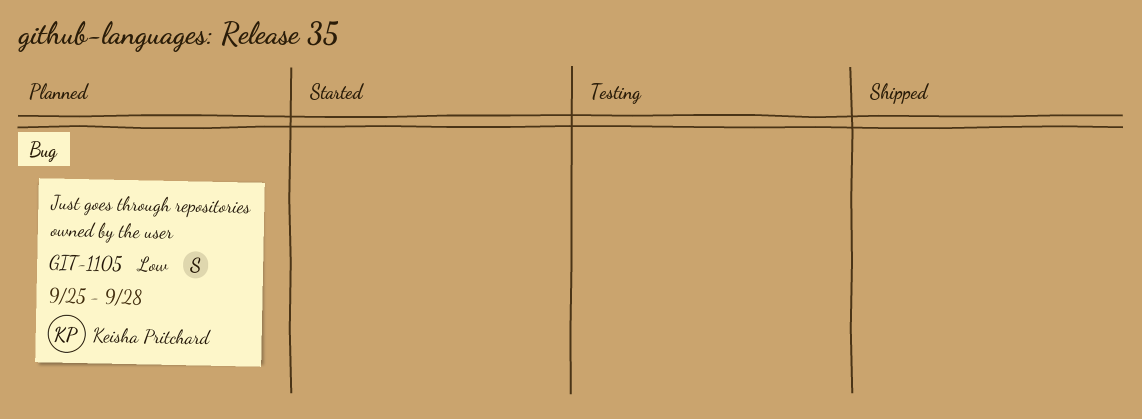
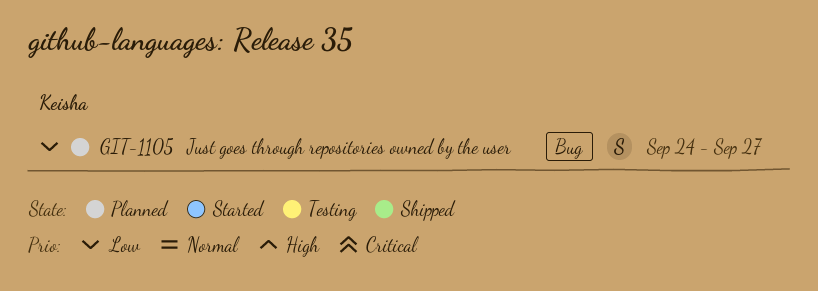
GIT-1105, start: Sep 25 -> Sep 24
GIT-1105, due: Sep 28 -> Sep 27

